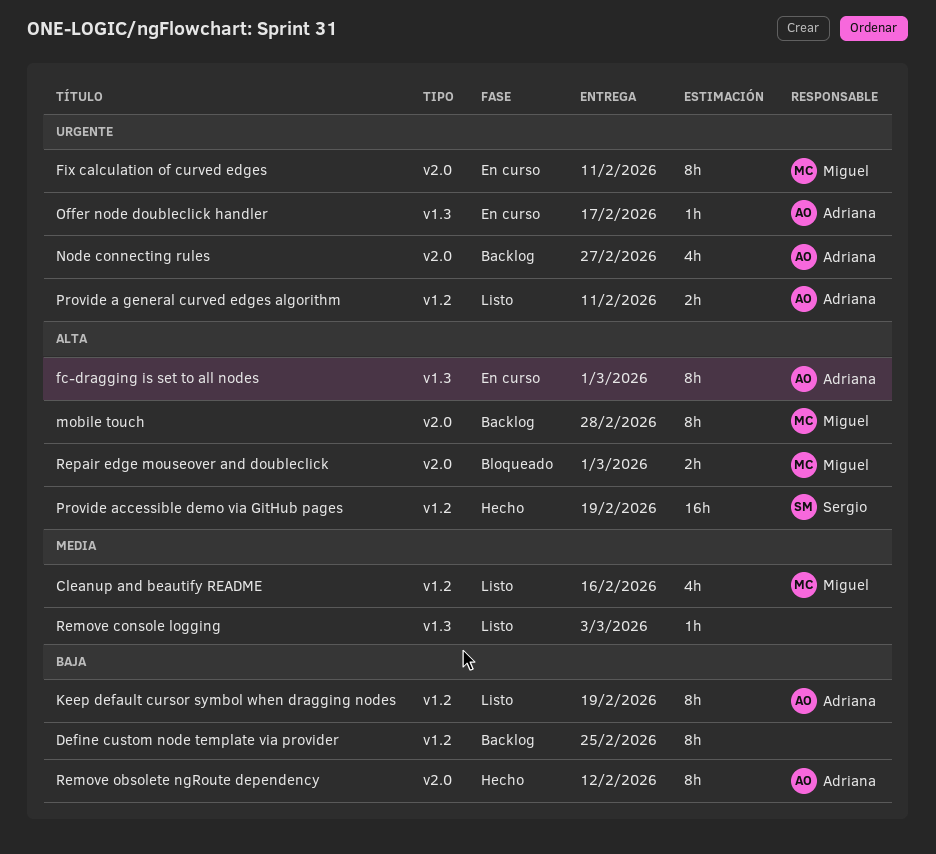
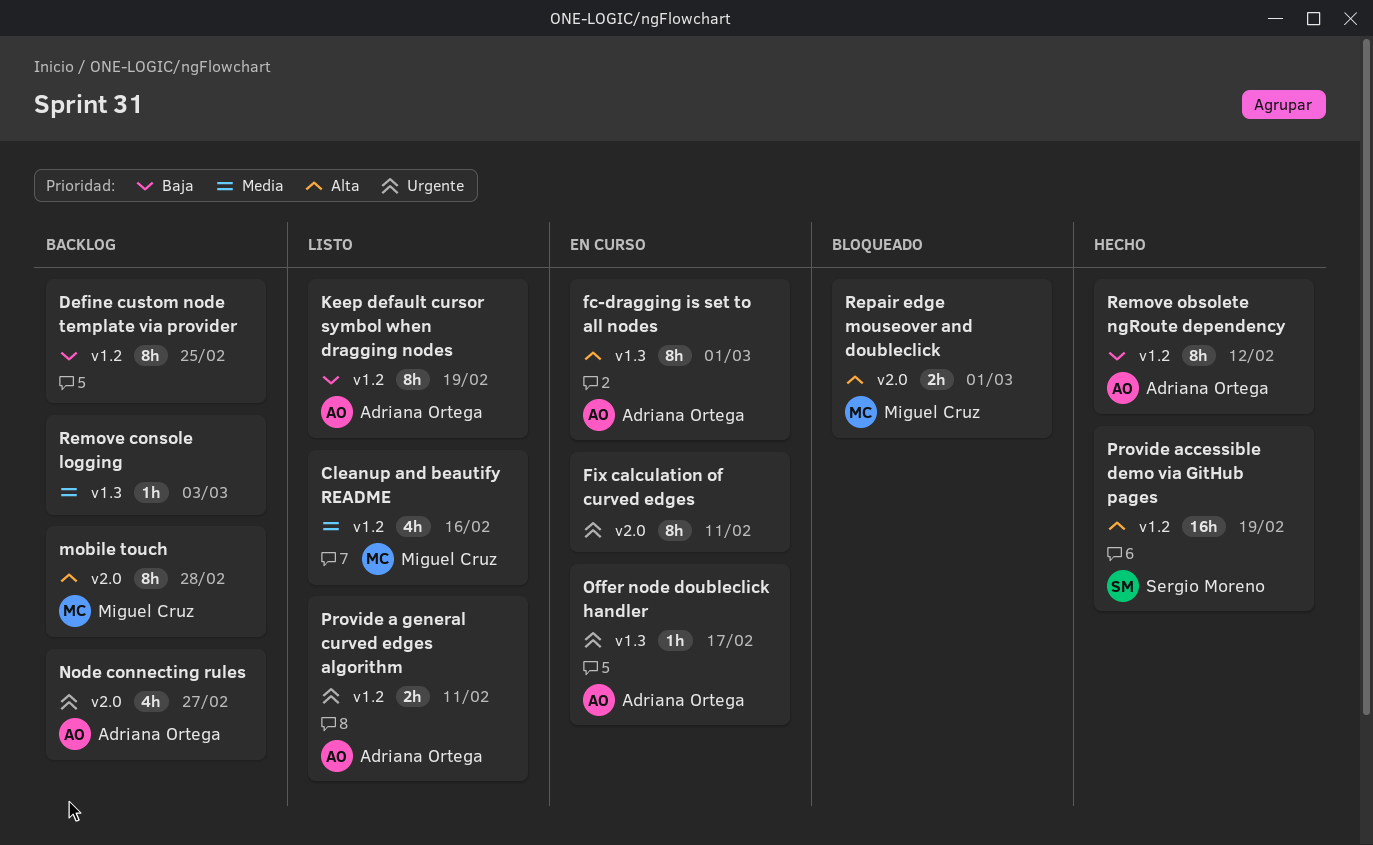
Fix calculation of curved edges, owner: Miguel Cruz -> none
Remove console logging, status: Listo -> Backlog
Remove obsolete ngRoute dependency, label: v2.0 -> v1.2

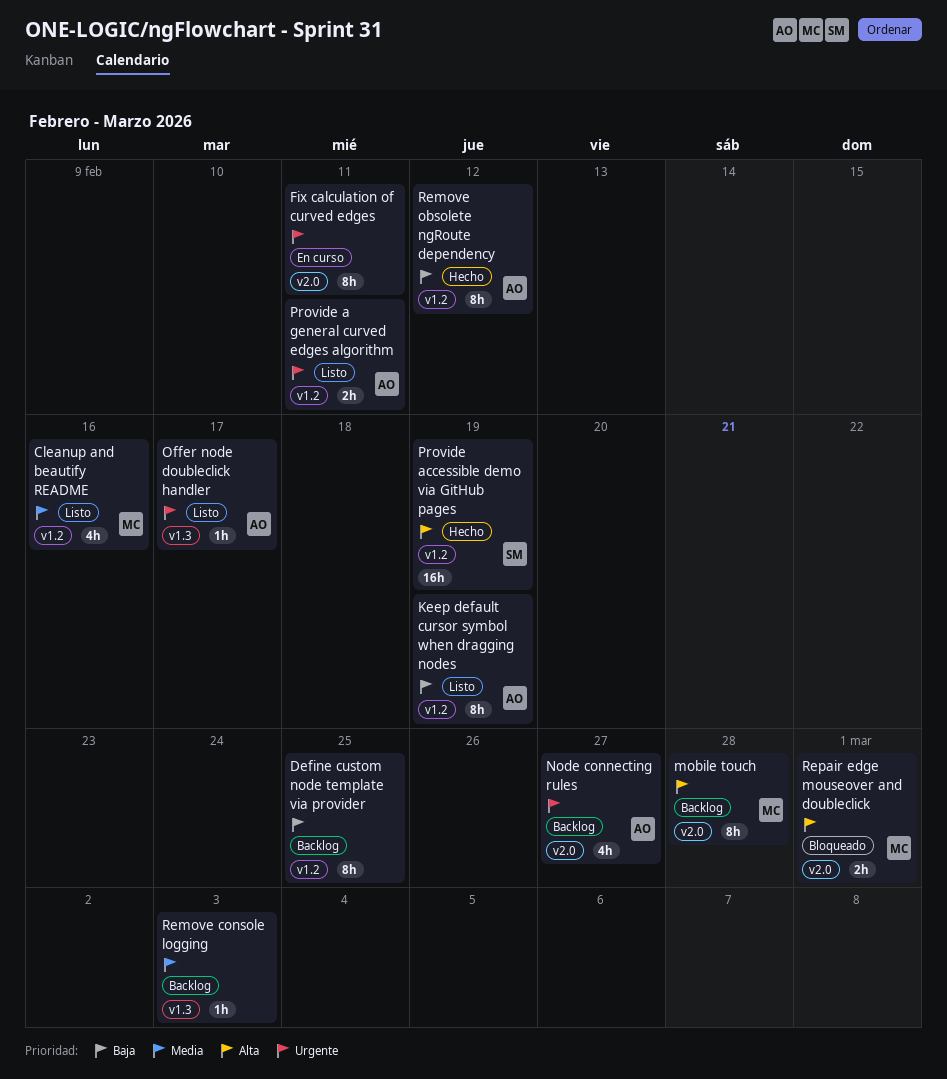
fc-dragging is set to all nodes: present -> none
Offer node doubleclick handler, status: En curso -> Listo

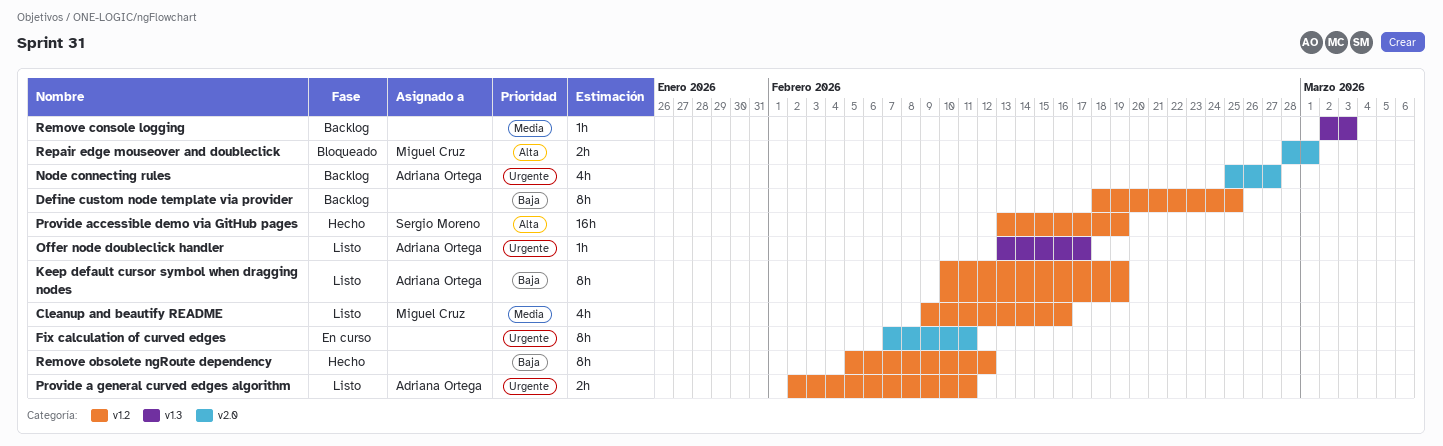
mobile touch: present -> none
Remove obsolete ngRoute dependency, owner: Adriana Ortega -> none

